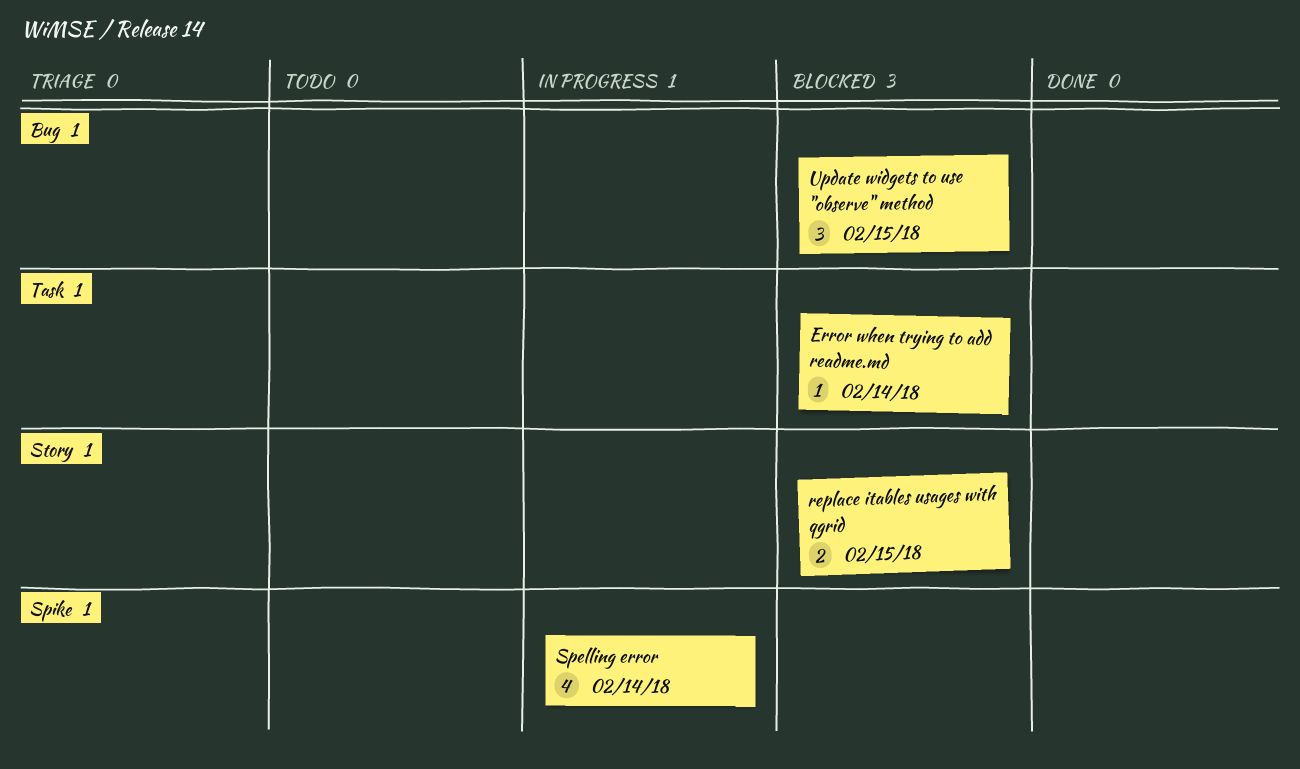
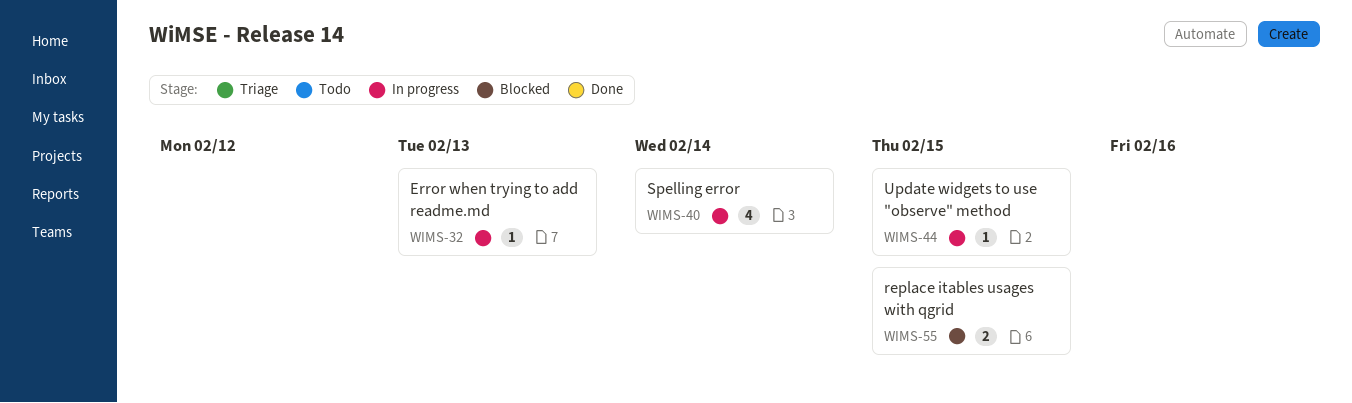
Error when trying to add readme.md, status: Blocked -> In progress
Error when trying to add readme.md, due: Feb 14 -> Feb 13
Update widgets to use "observe" method, status: Blocked -> In progress
Update widgets to use "observe" method, estimate: 3 -> 1

